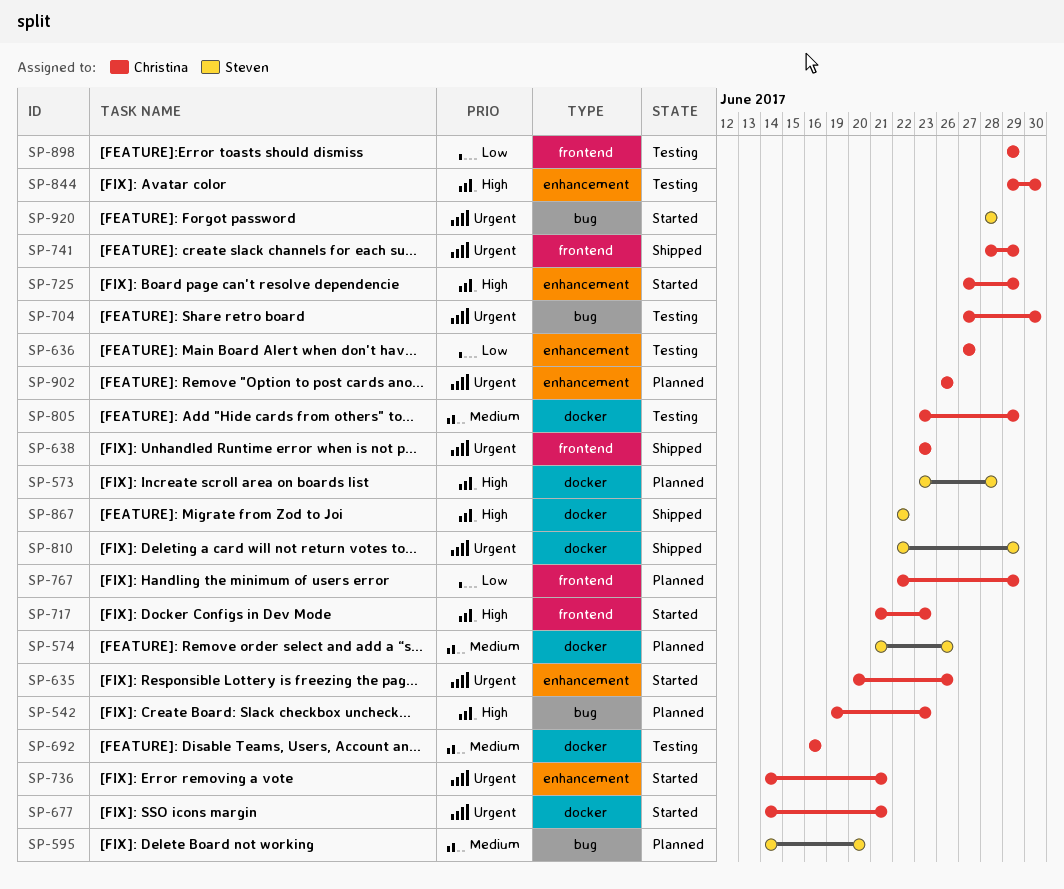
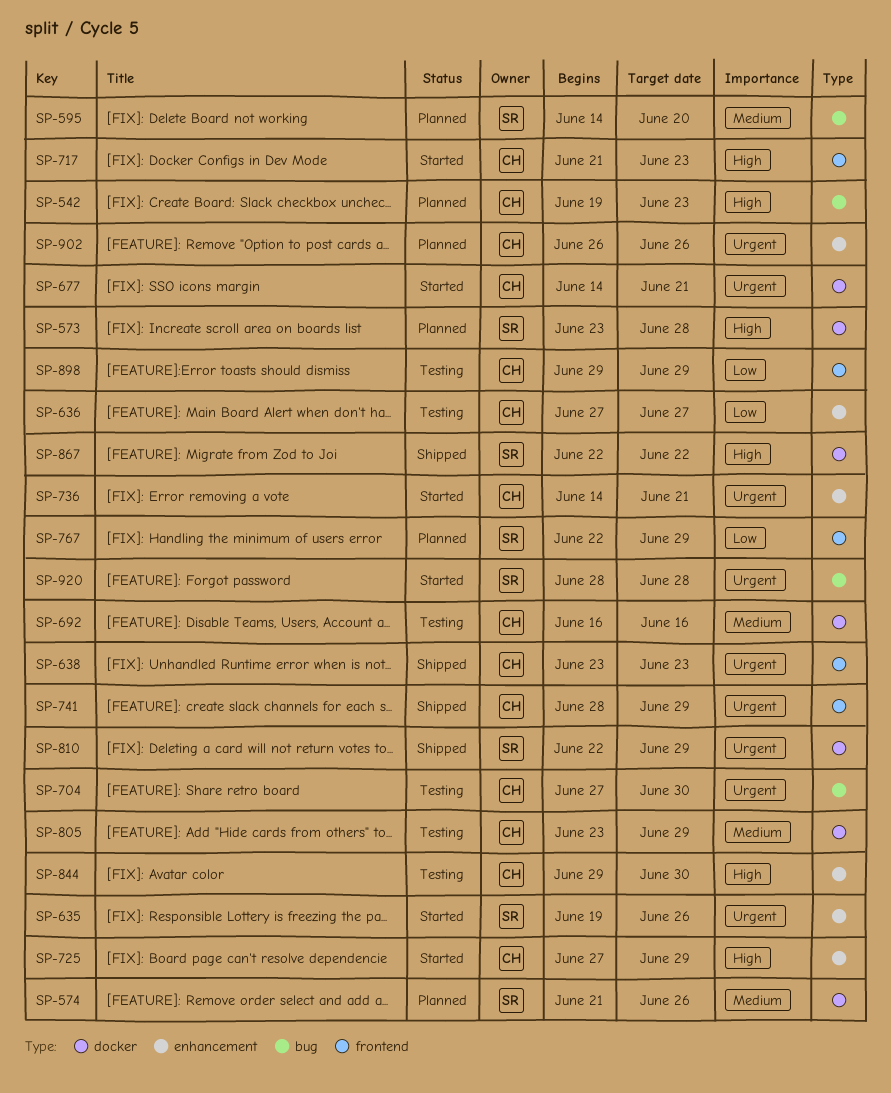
SP-635, owner: Christina -> Steven
SP-635, start: Jun 20 -> Jun 19
SP-767, owner: Christina -> Steven

